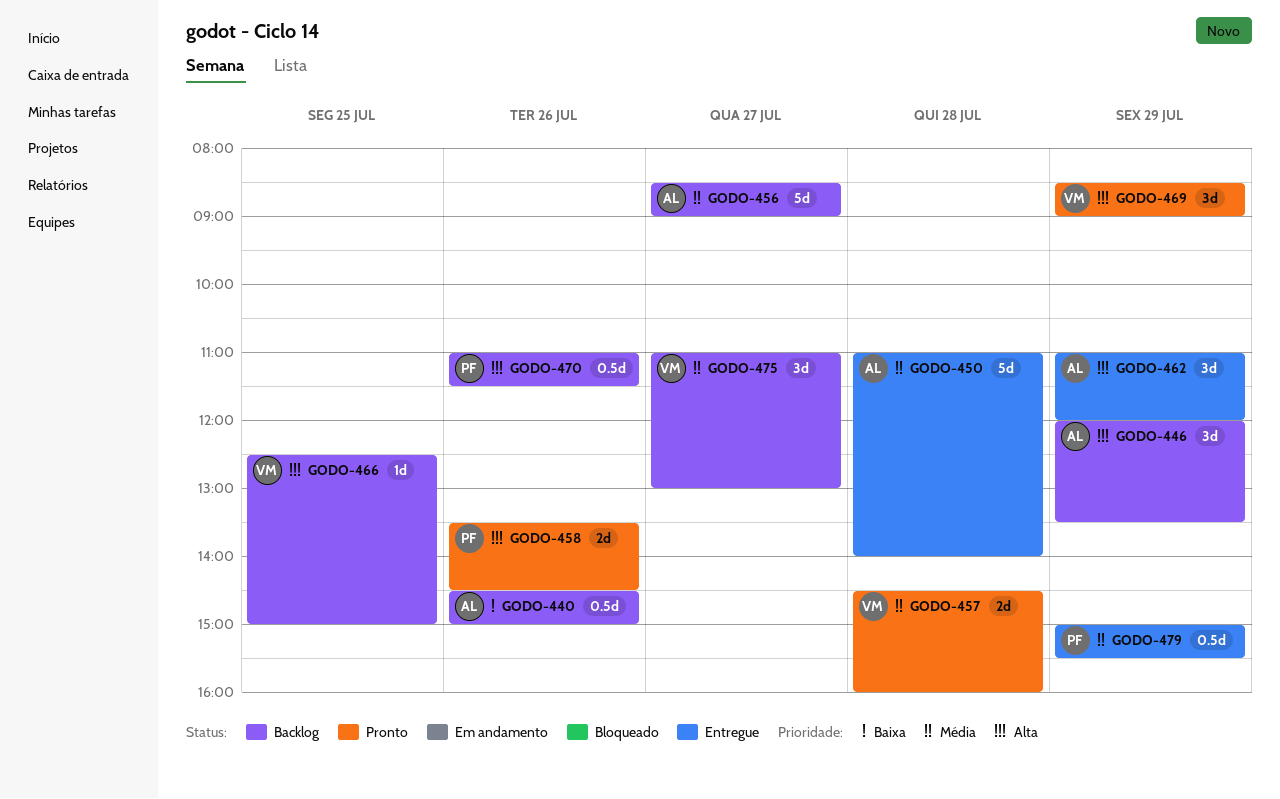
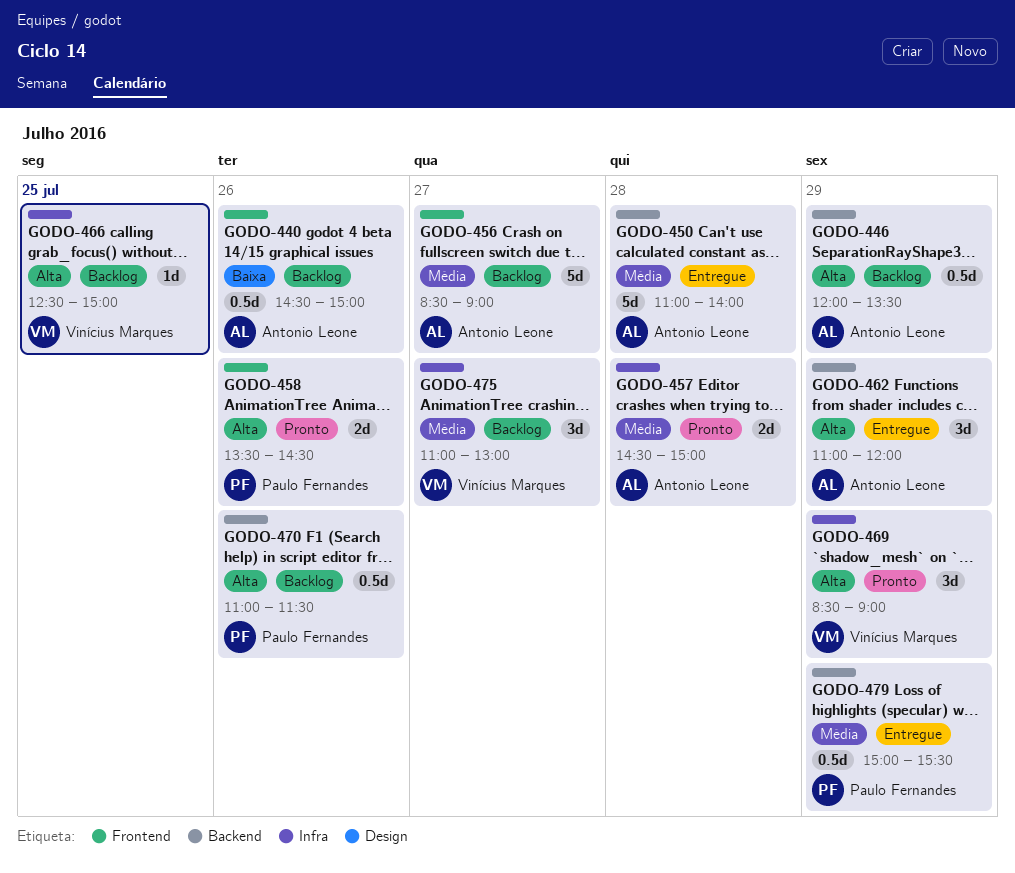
GODO-446, estimate: 3d -> 0.5d
GODO-457, owner: Vinícius Marques -> Antonio Leone
GODO-457, ends: 16:00 -> 15:00

